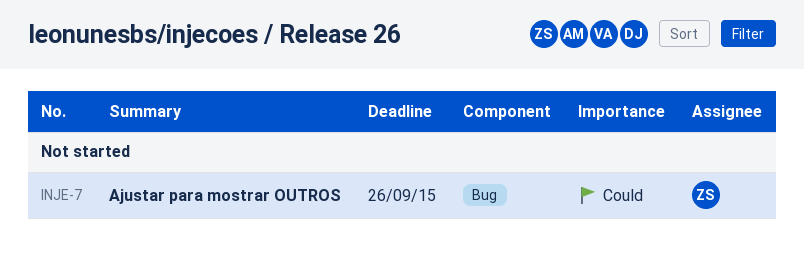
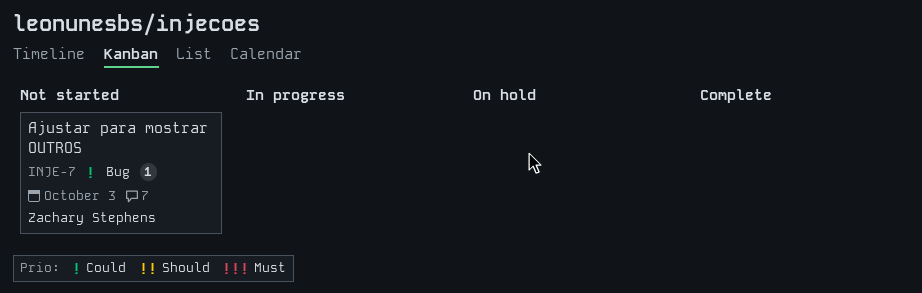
INJE-7, due: Sep 26 -> Oct 3

